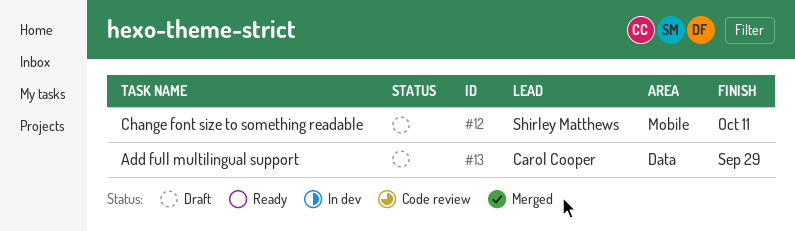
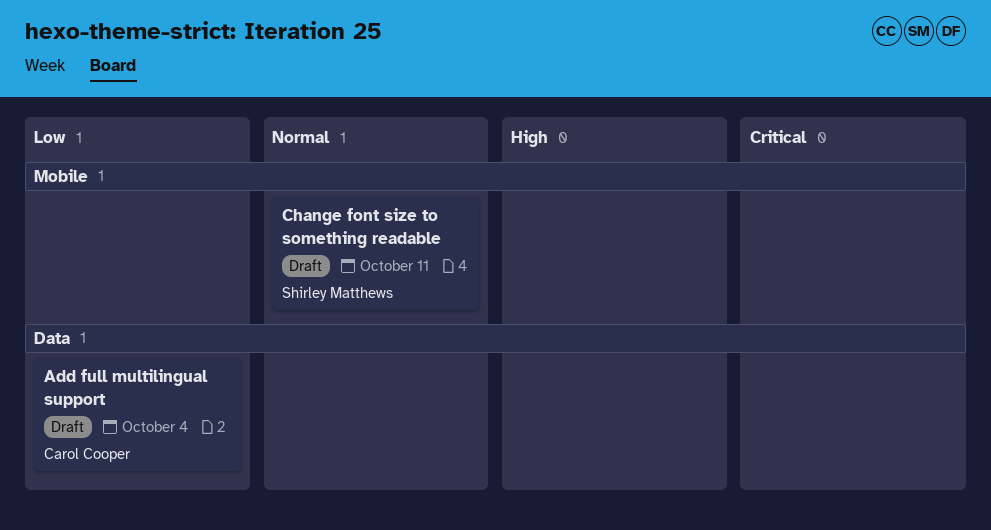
Add full multilingual support, due: Sep 29 -> Oct 4

